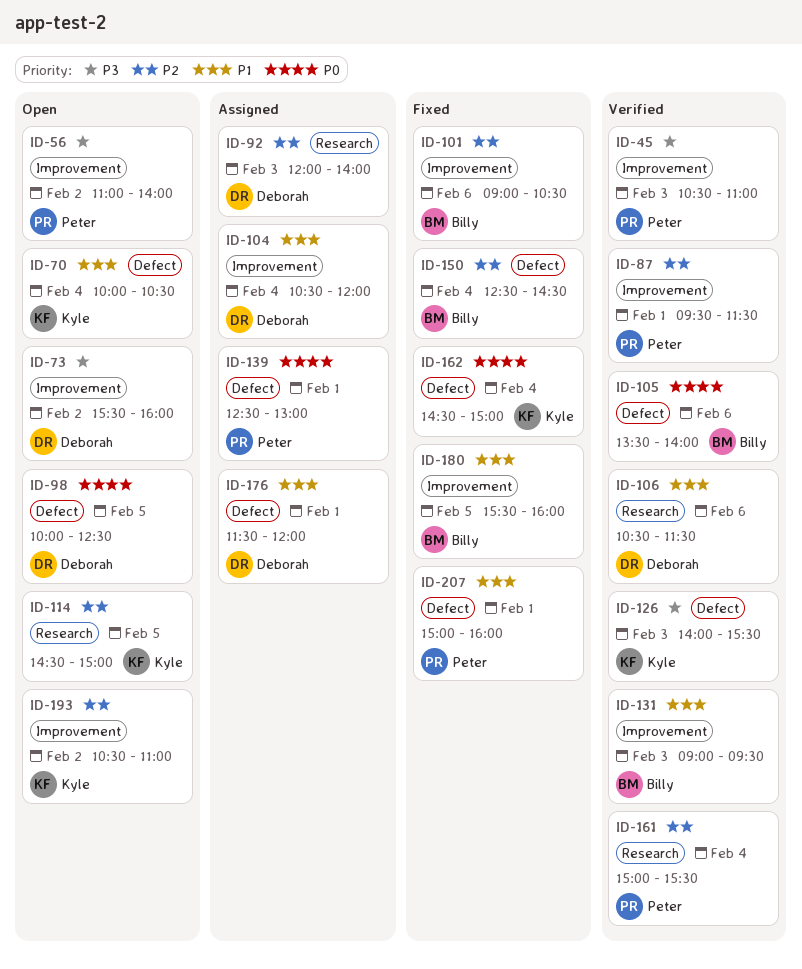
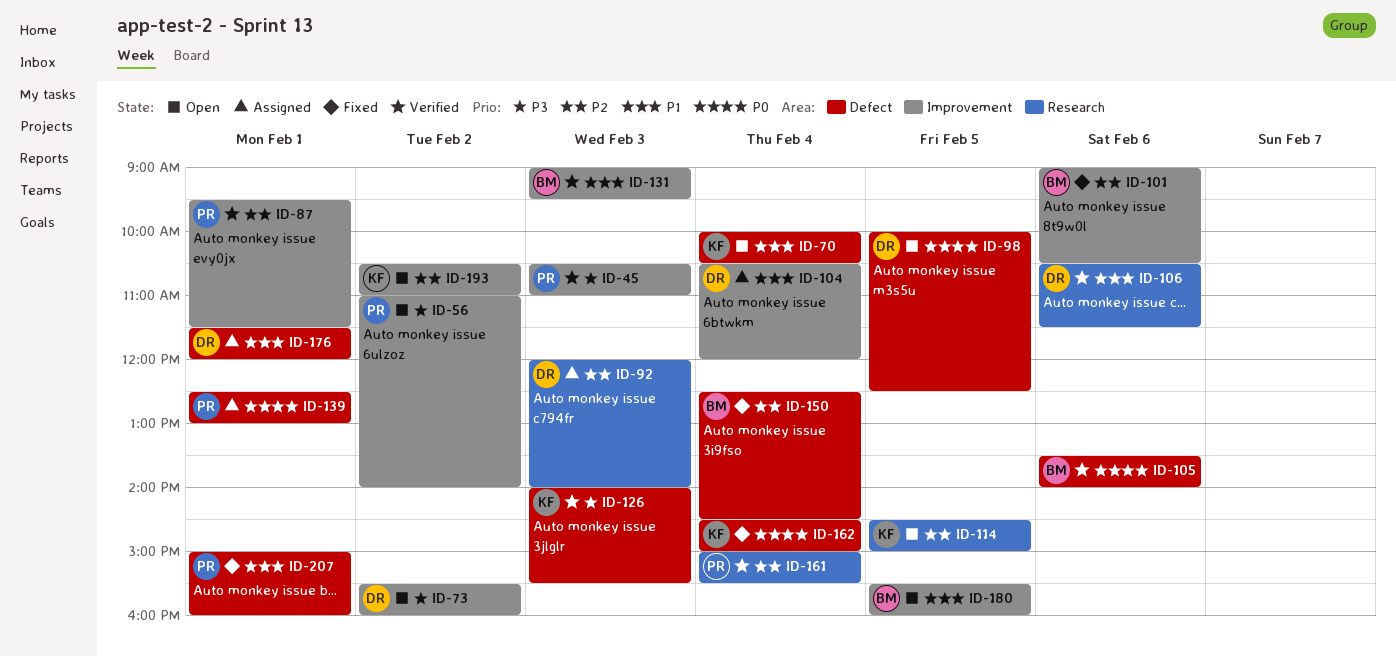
ID-180, status: Fixed -> Open

